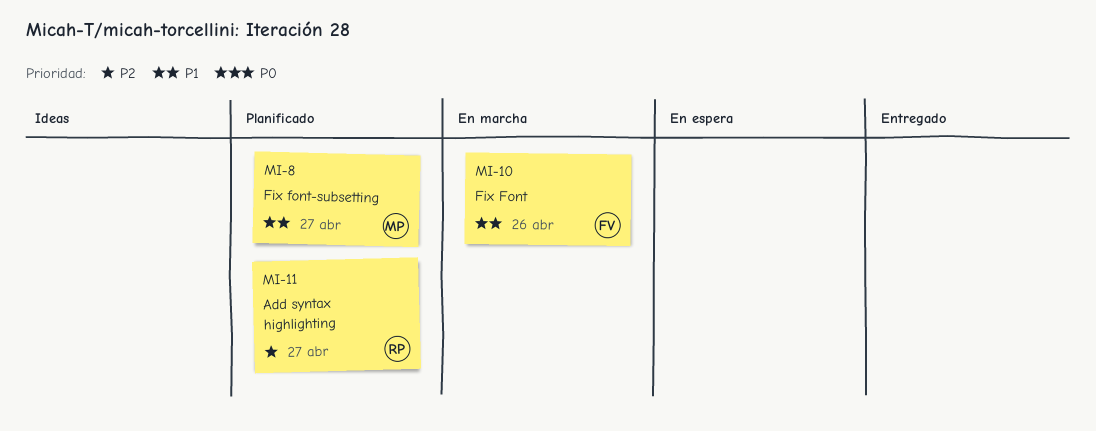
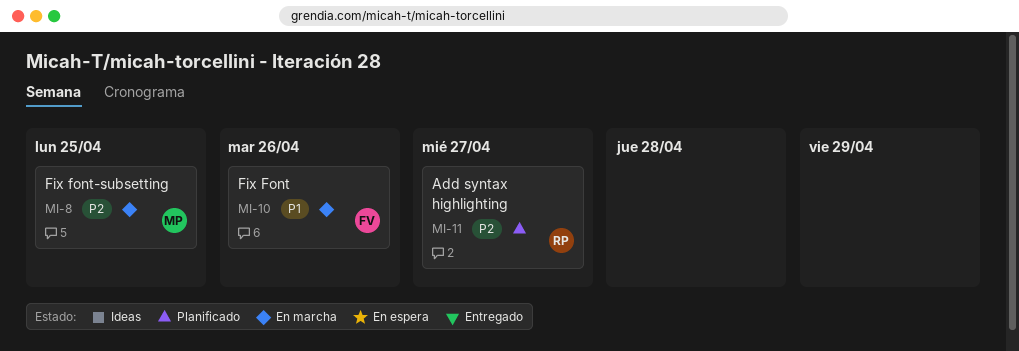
MI-8, status: Planificado -> En marcha
MI-8, priority: P1 -> P2
MI-8, due: Apr 27 -> Apr 25

